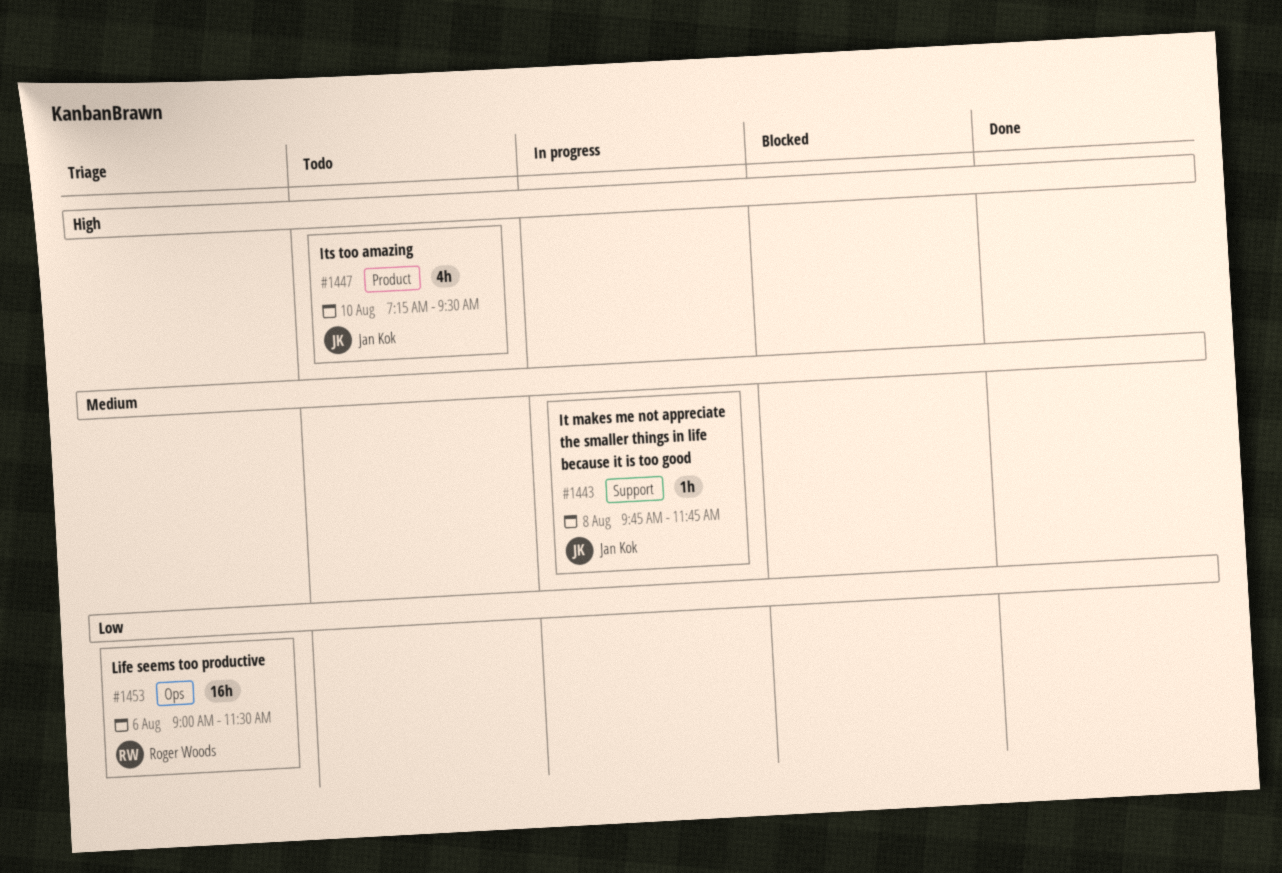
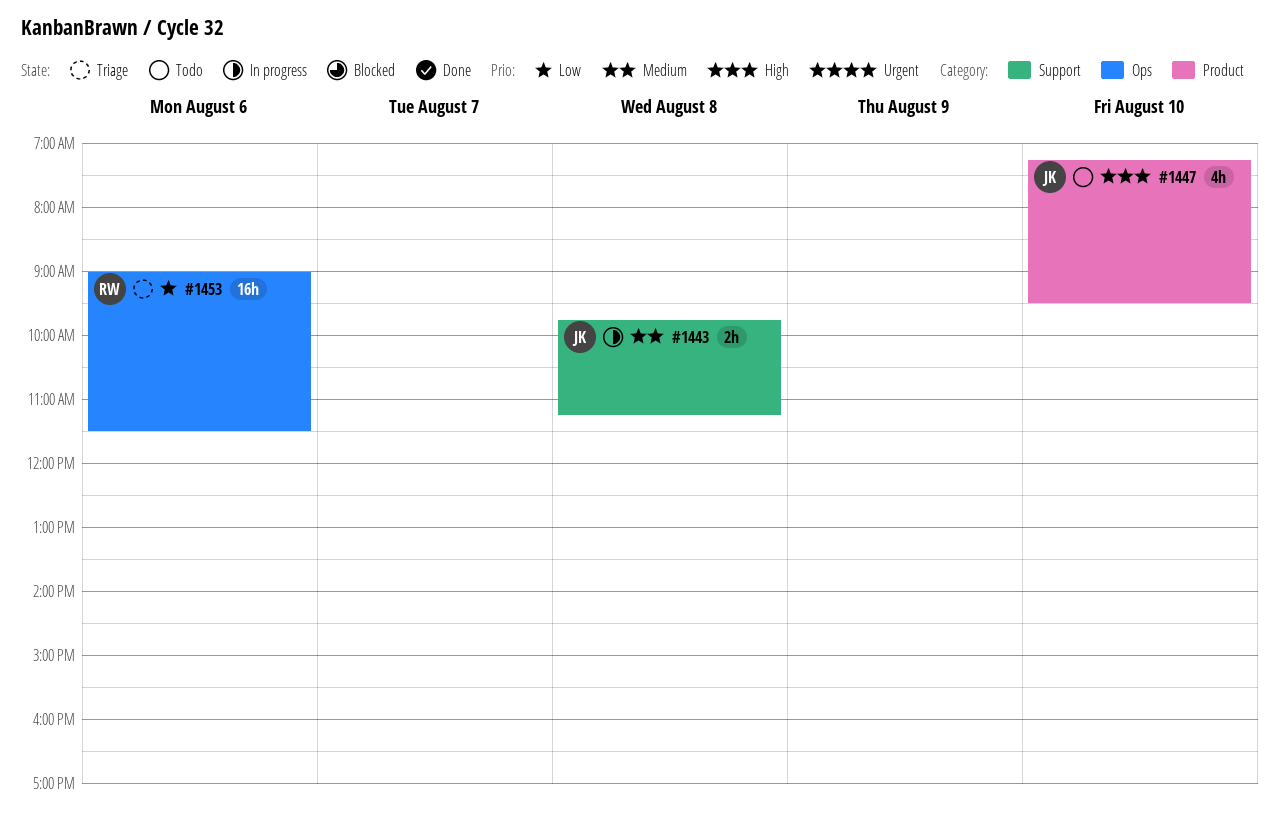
#1443, estimate: 1h -> 2h
#1443, ends: 11:45 -> 11:15

